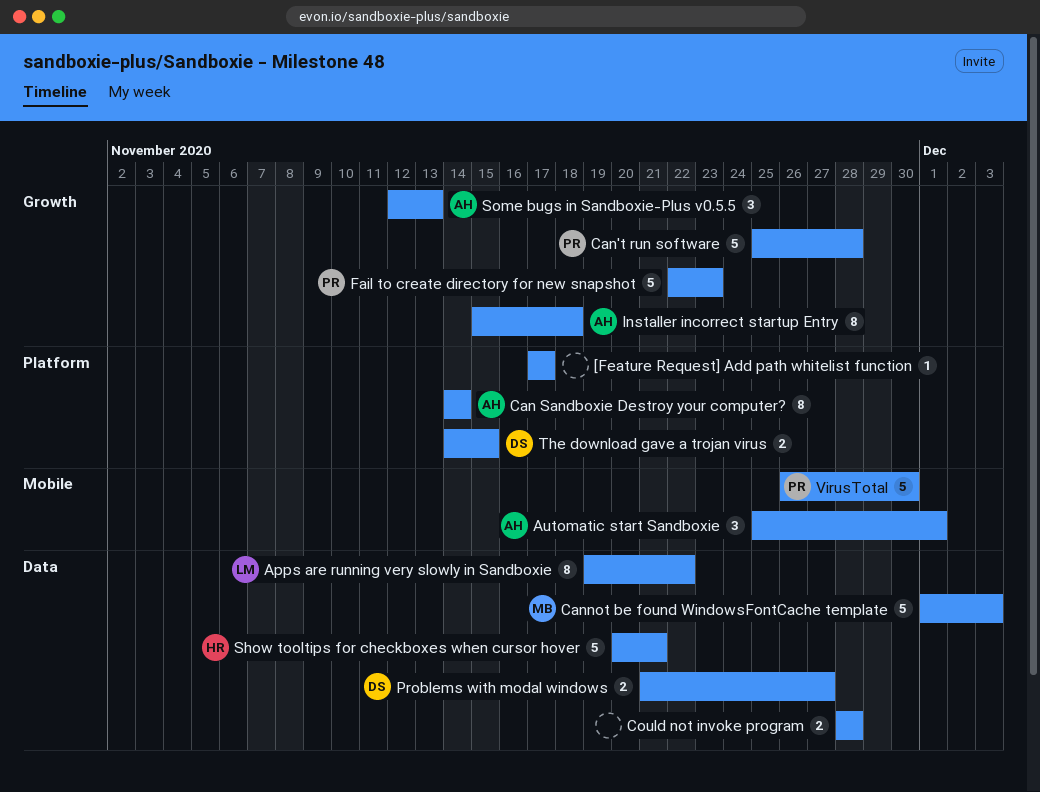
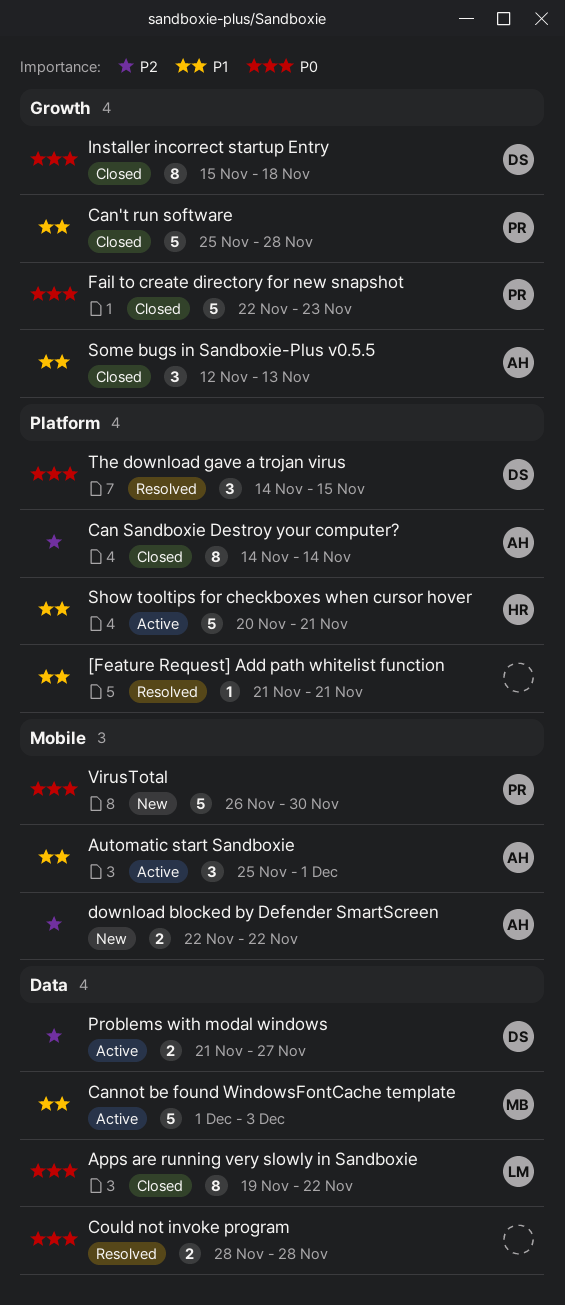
[Feature Request] Add path whitelist function, start: Nov 17 -> Nov 21
[Feature Request] Add path whitelist function, due: Nov 17 -> Nov 21
download blocked by Defender SmartScreen: none -> present
Installer incorrect startup Entry, owner: AH -> DS
Show tooltips for checkboxes when cursor hover, label: Data -> Platform
The download gave a trojan virus, estimate: 2 -> 3

